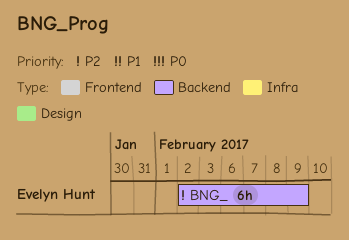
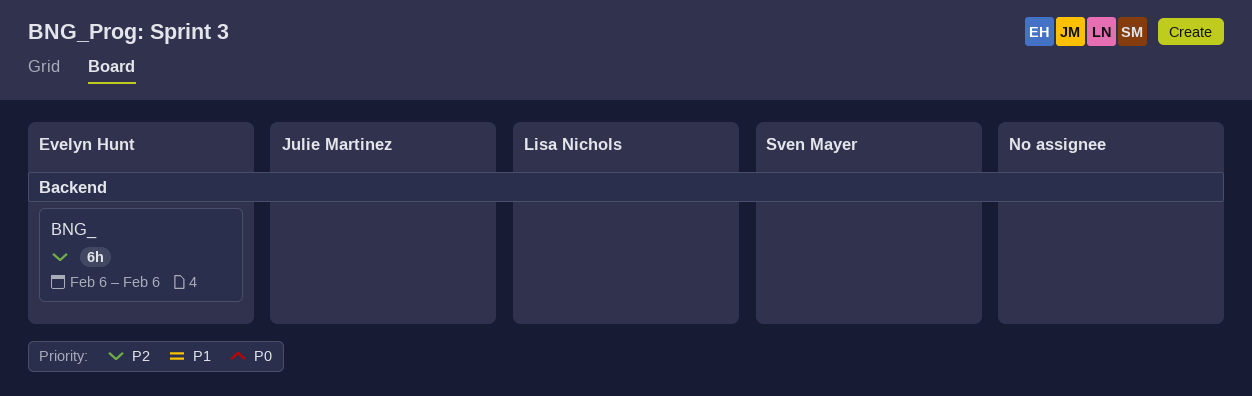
BNG_, start: Feb 2 -> Feb 6
BNG_, due: Feb 9 -> Feb 6

